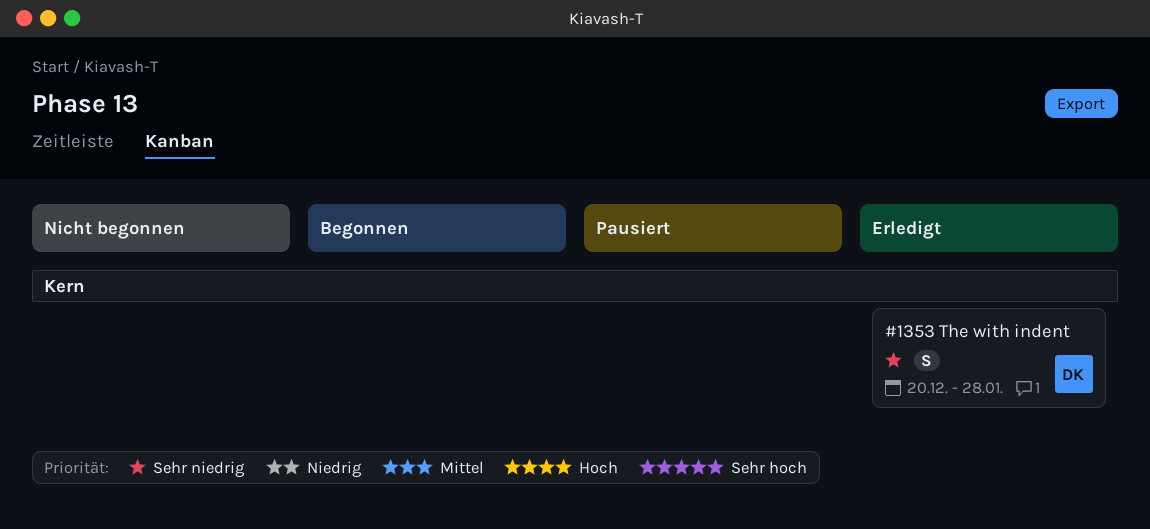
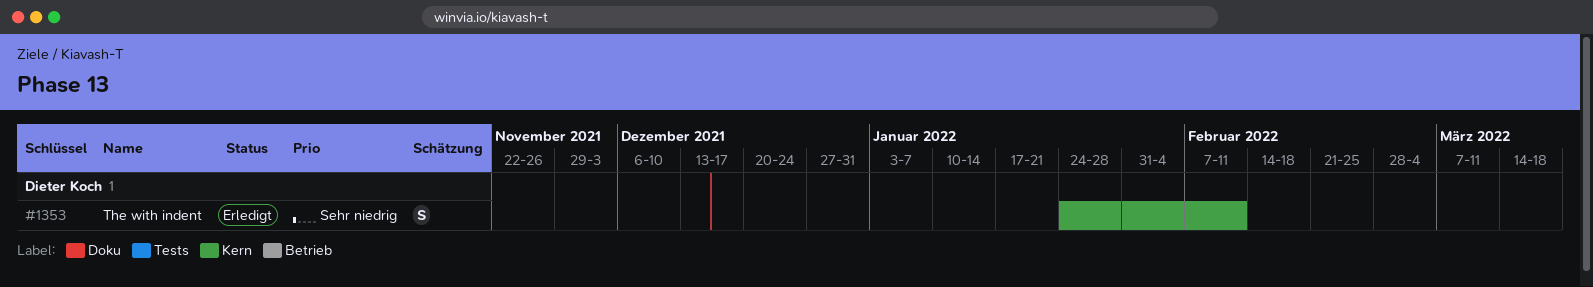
#1353, start: Dec 20 -> Jan 24
#1353, due: Jan 28 -> Feb 11

